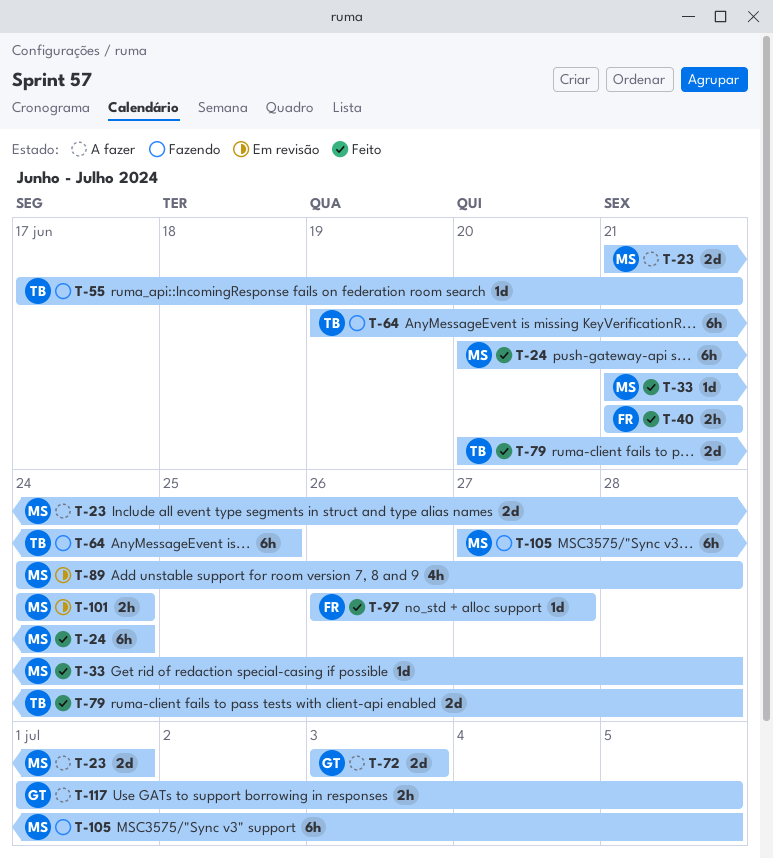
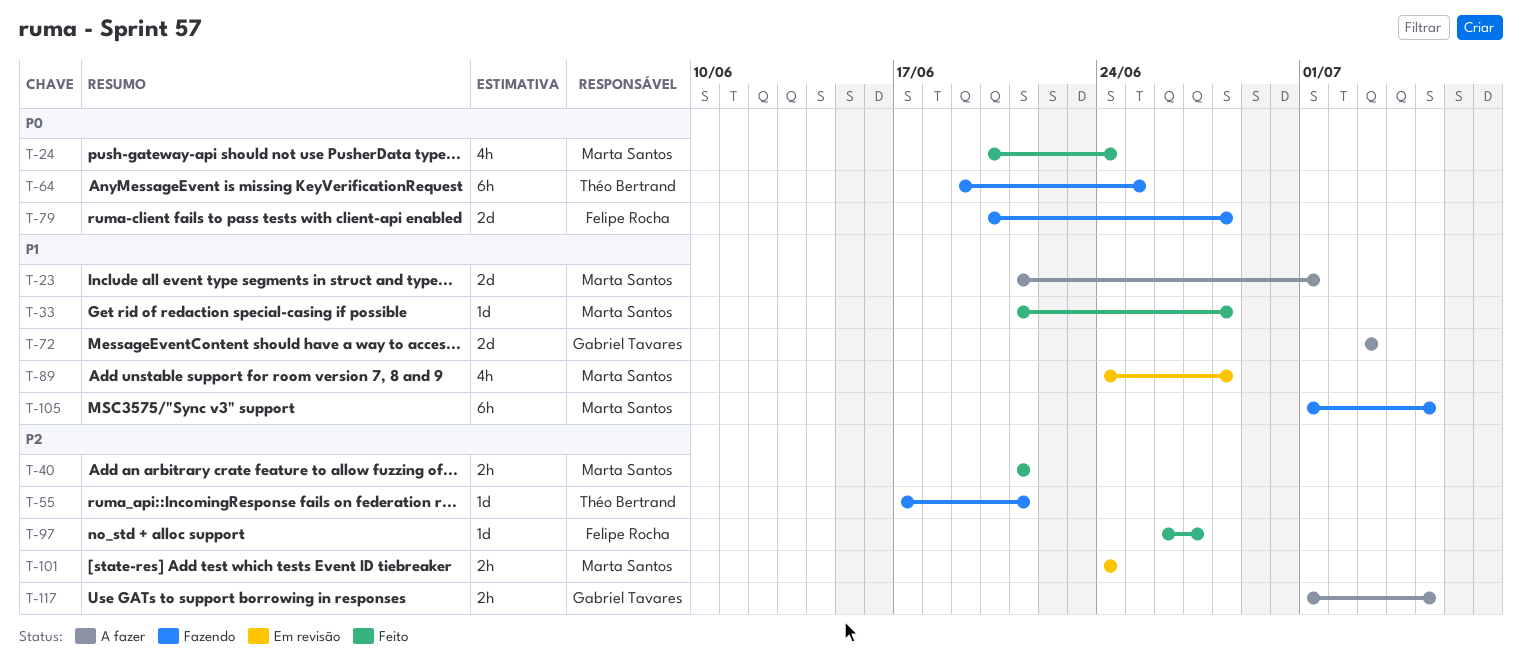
T-24, estimate: 6h -> 4h
T-40, owner: Felipe Rocha -> Marta Santos
T-79, status: Feito -> Fazendo
T-79, owner: Théo Bertrand -> Felipe Rocha
T-105, start: Jun 27 -> Jul 1

